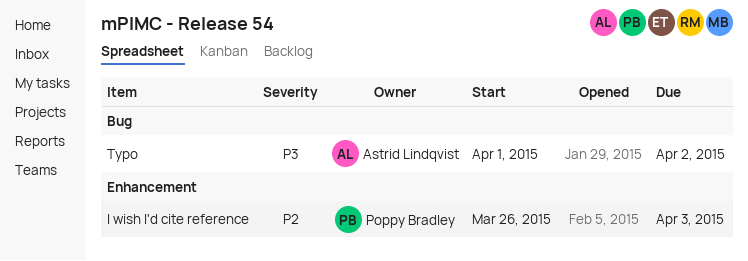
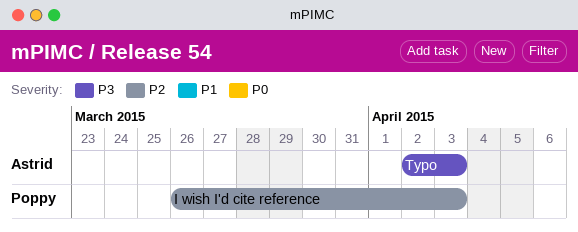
Typo, start: Apr 1 -> Apr 2
Typo, due: Apr 2 -> Apr 3

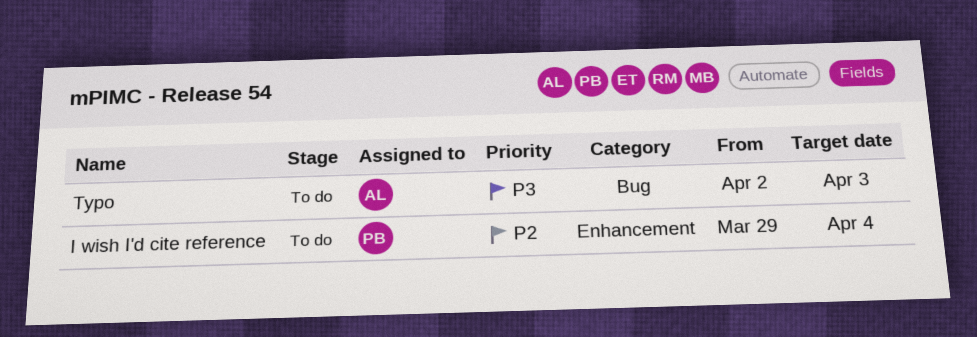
I wish I'd cite reference, start: Mar 26 -> Mar 29
I wish I'd cite reference, due: Apr 3 -> Apr 4

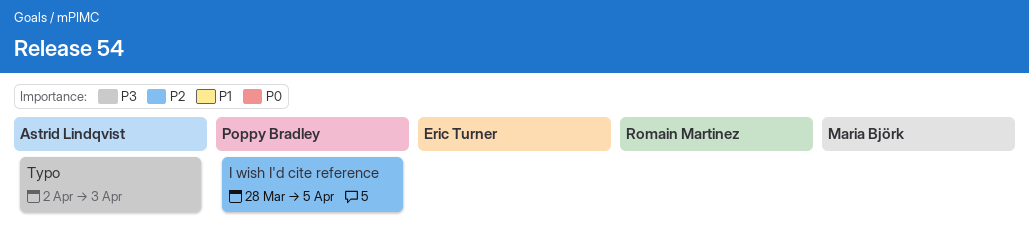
I wish I'd cite reference, start: Mar 29 -> Mar 28
I wish I'd cite reference, due: Apr 4 -> Apr 5

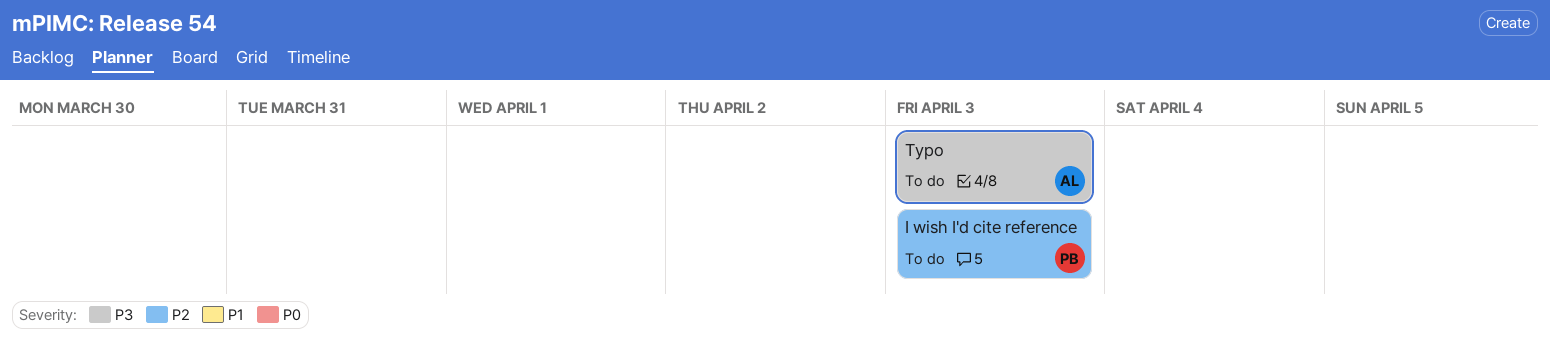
I wish I'd cite reference, due: Apr 5 -> Apr 3

